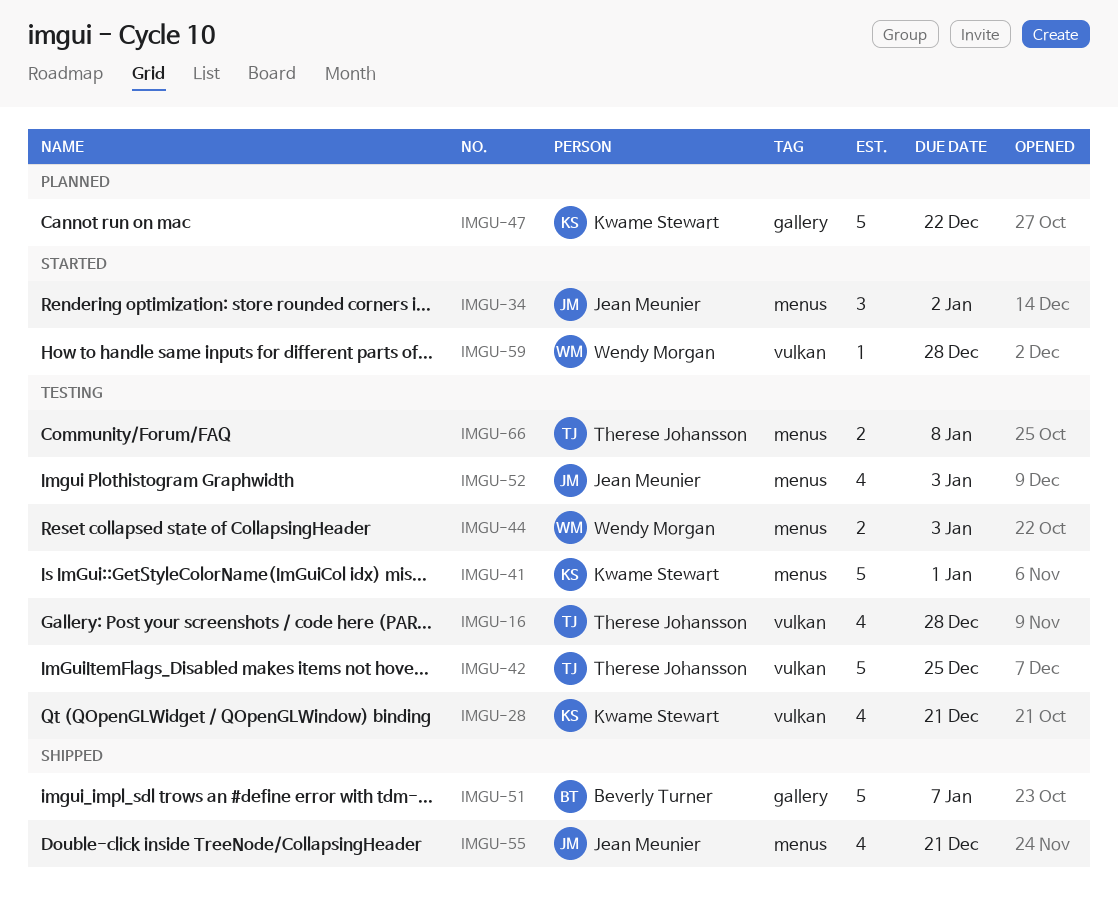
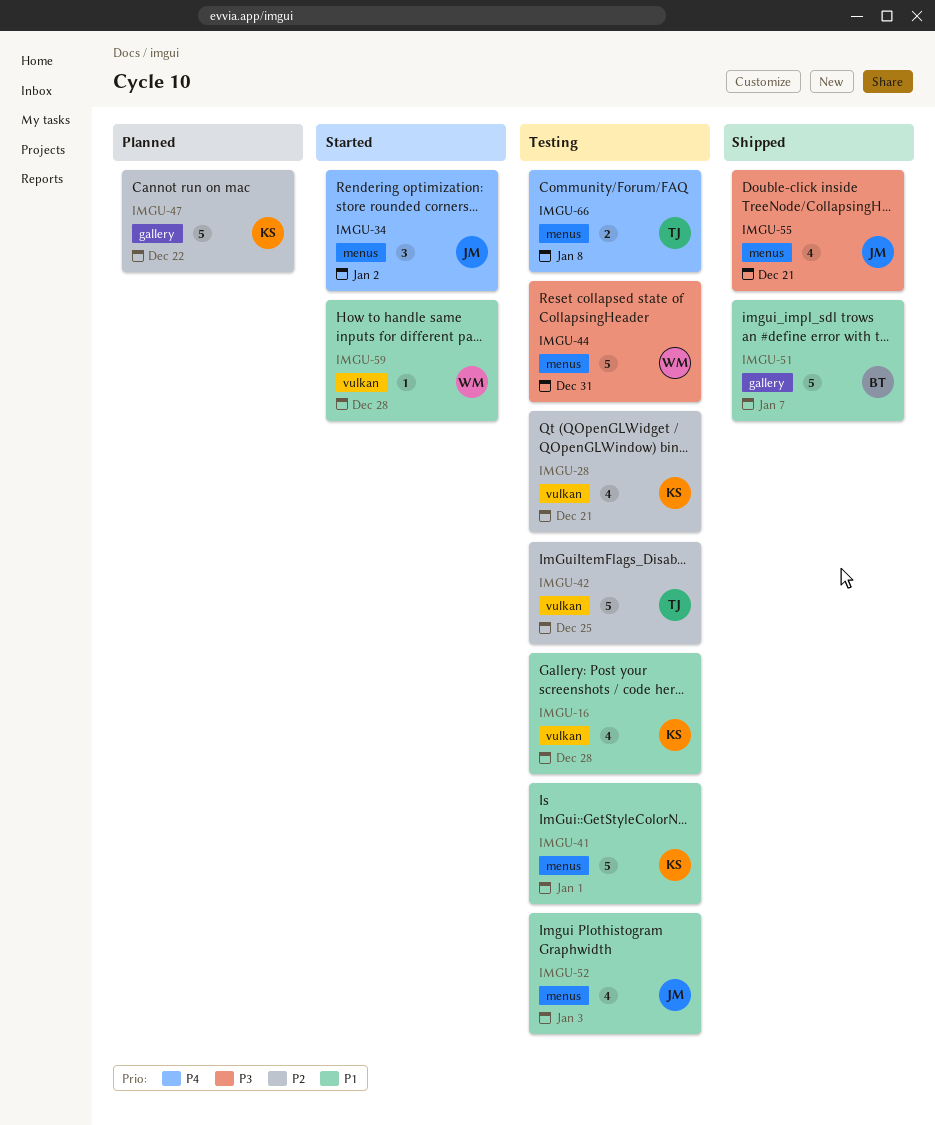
IMGU-16, owner: Therese Johansson -> Kwame Stewart
IMGU-44, estimate: 2 -> 5
IMGU-44, due: Jan 3 -> Dec 31

